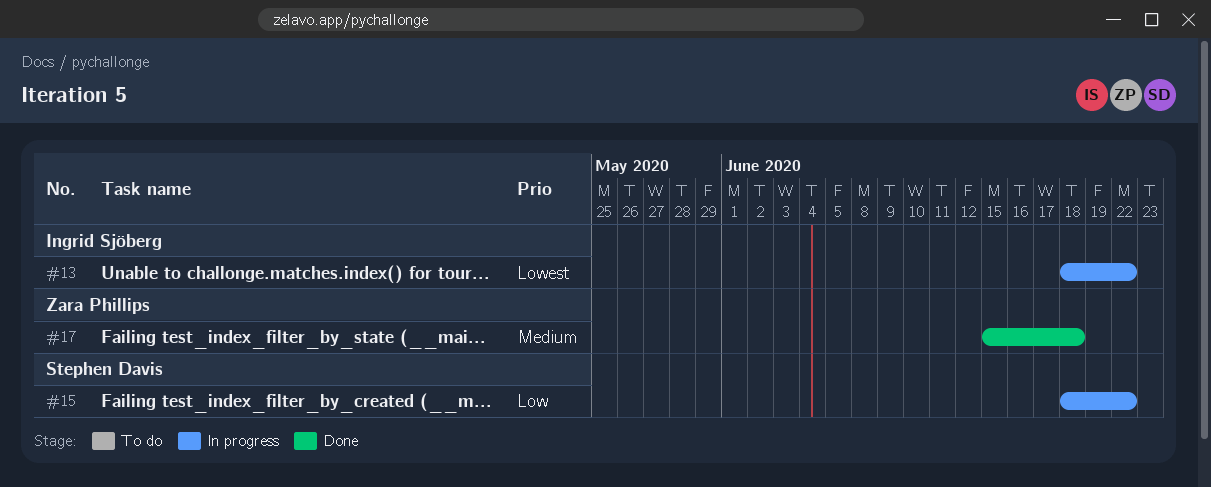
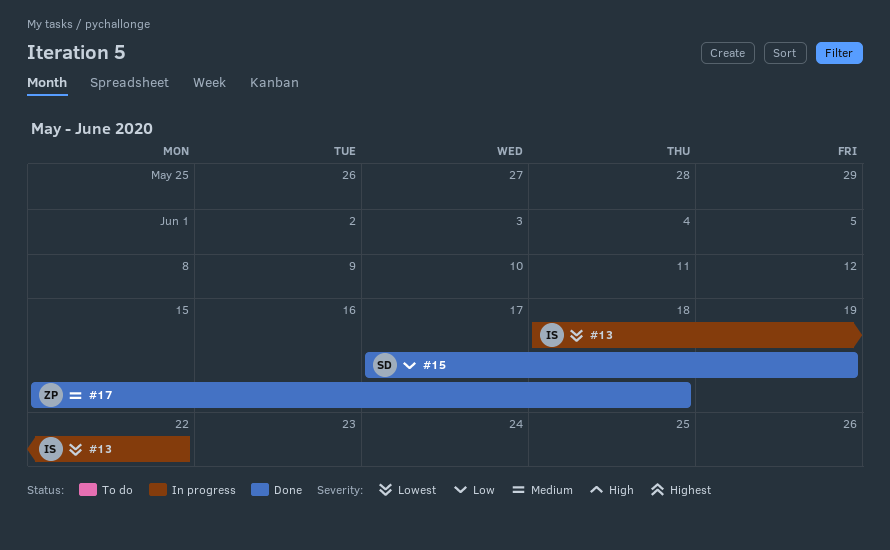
#15, status: In progress -> Done
#15, start: Jun 18 -> Jun 17
#15, due: Jun 22 -> Jun 19

